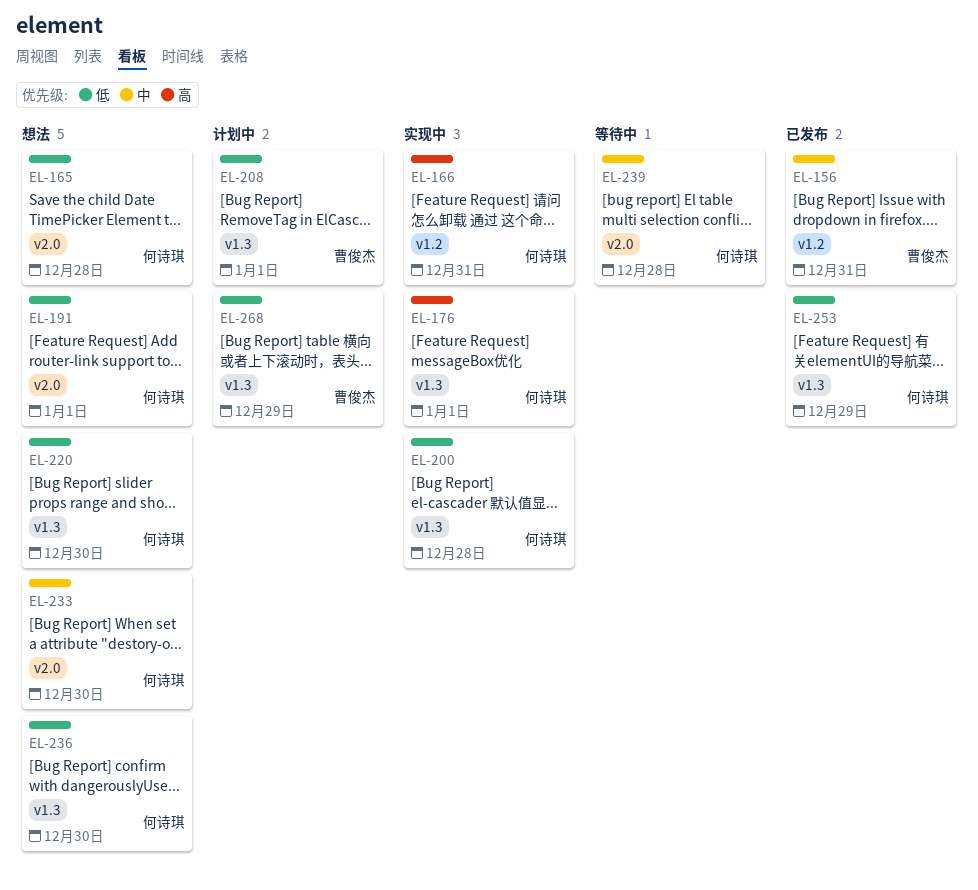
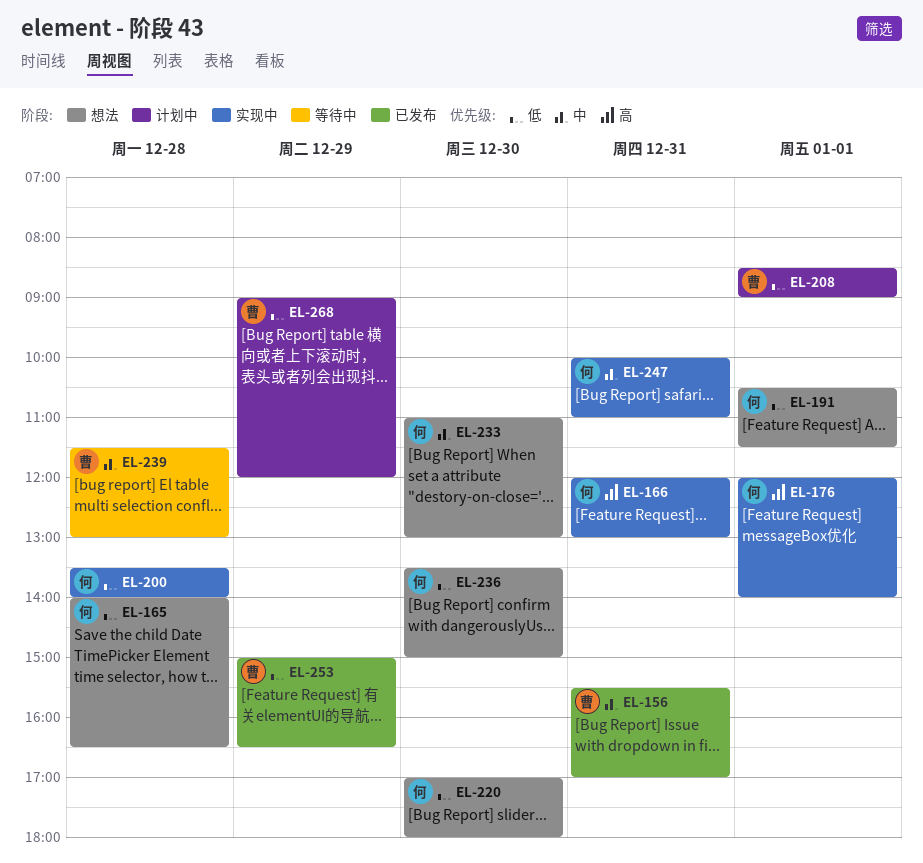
EL-239, owner: 何诗琪 -> 曹俊杰
EL-247: none -> present
EL-253, owner: 何诗琪 -> 曹俊杰

